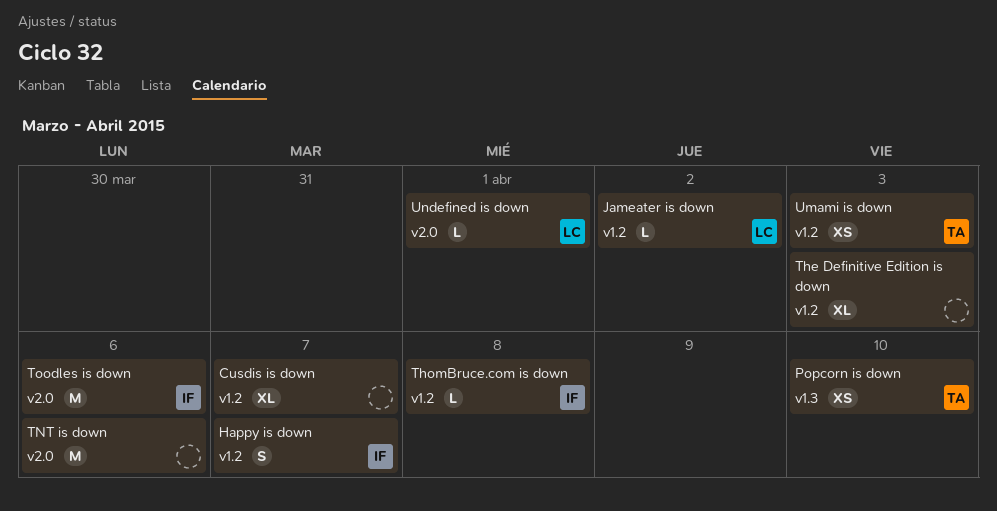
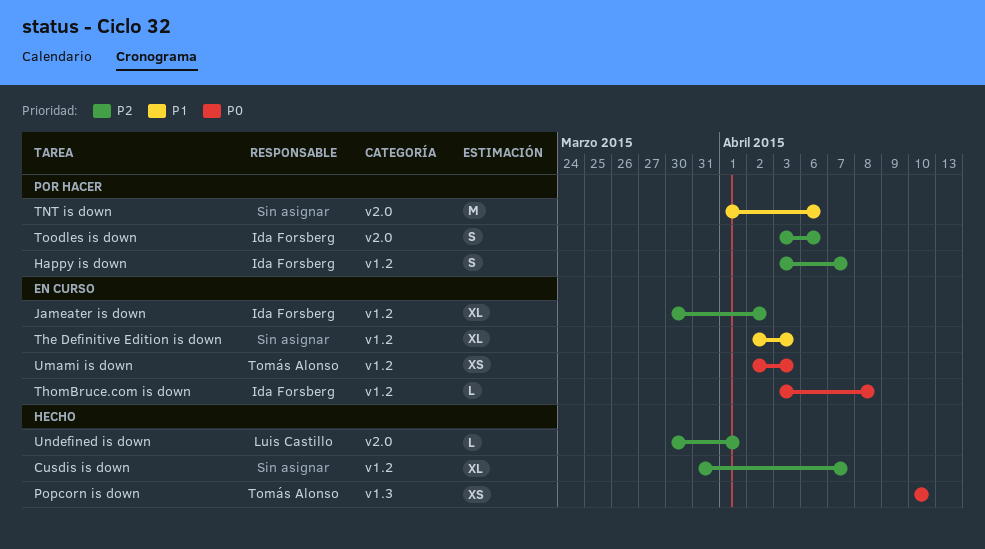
Jameater is down, owner: Luis Castillo -> Ida Forsberg
Jameater is down, estimate: L -> XL
Toodles is down, estimate: M -> S

